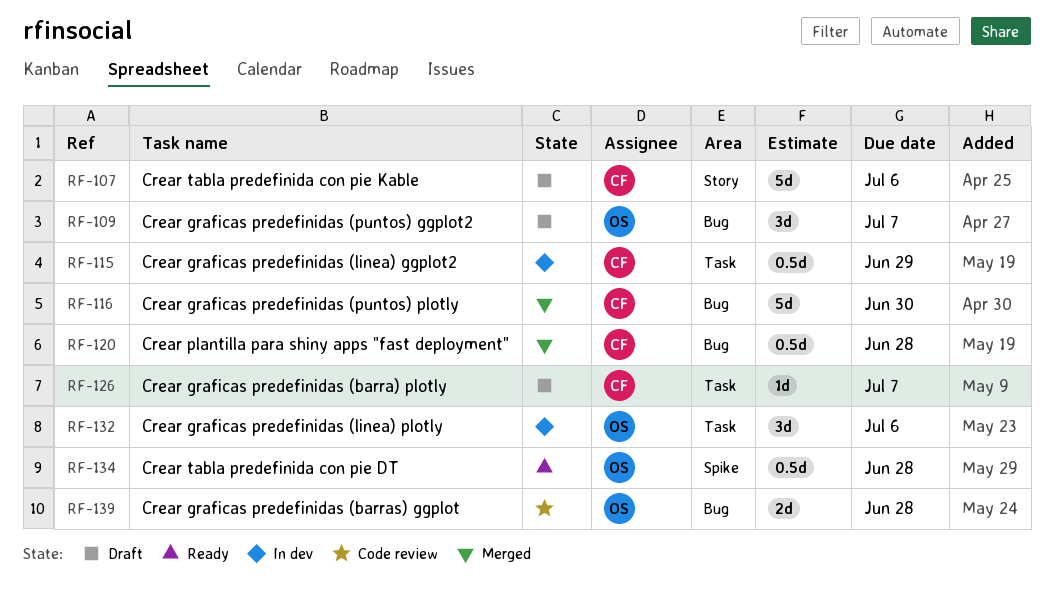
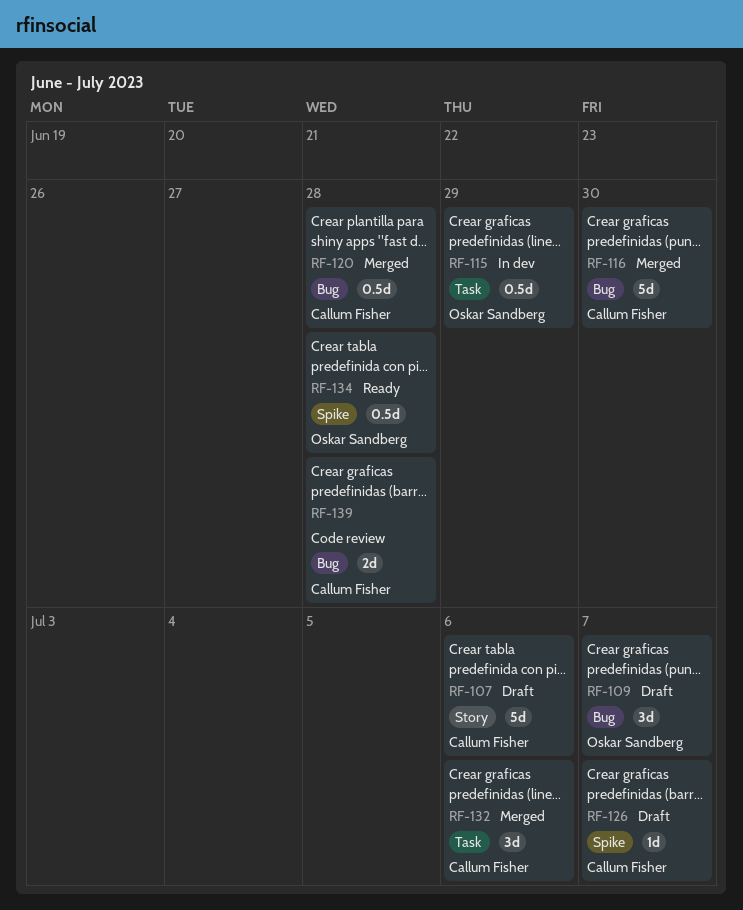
RF-115, owner: Callum Fisher -> Oskar Sandberg
RF-126, label: Task -> Spike
RF-132, status: In dev -> Merged
RF-132, owner: Oskar Sandberg -> Callum Fisher
RF-139, owner: Oskar Sandberg -> Callum Fisher

